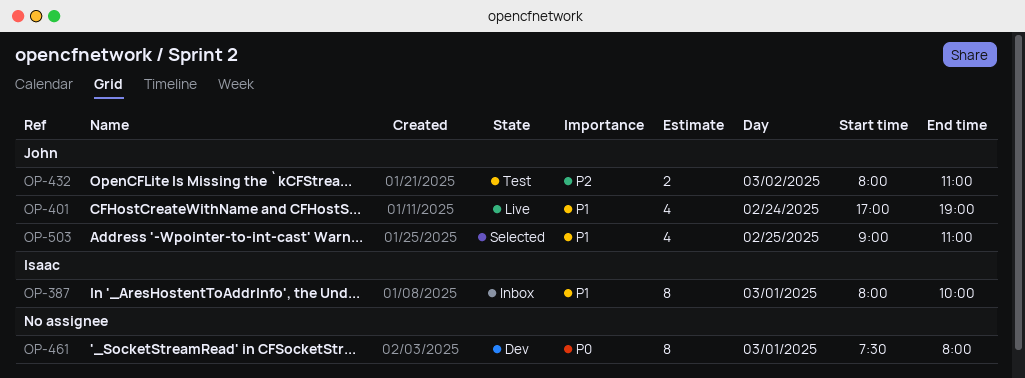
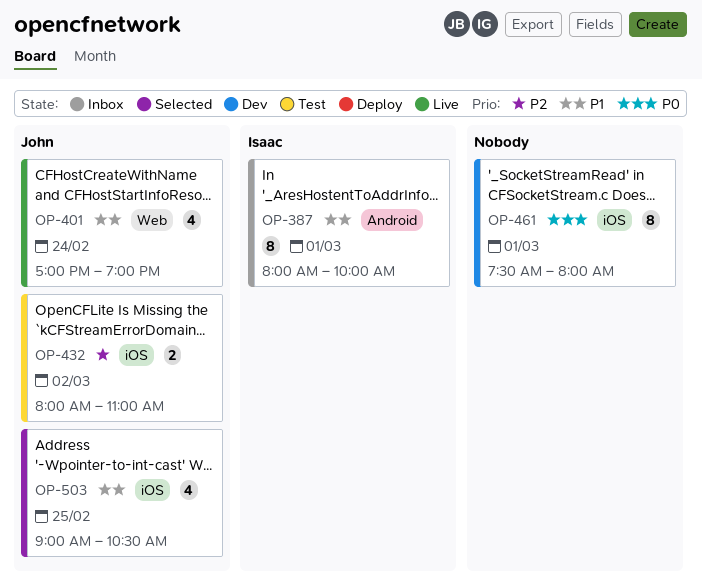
OP-503, ends: 11:00 -> 10:30

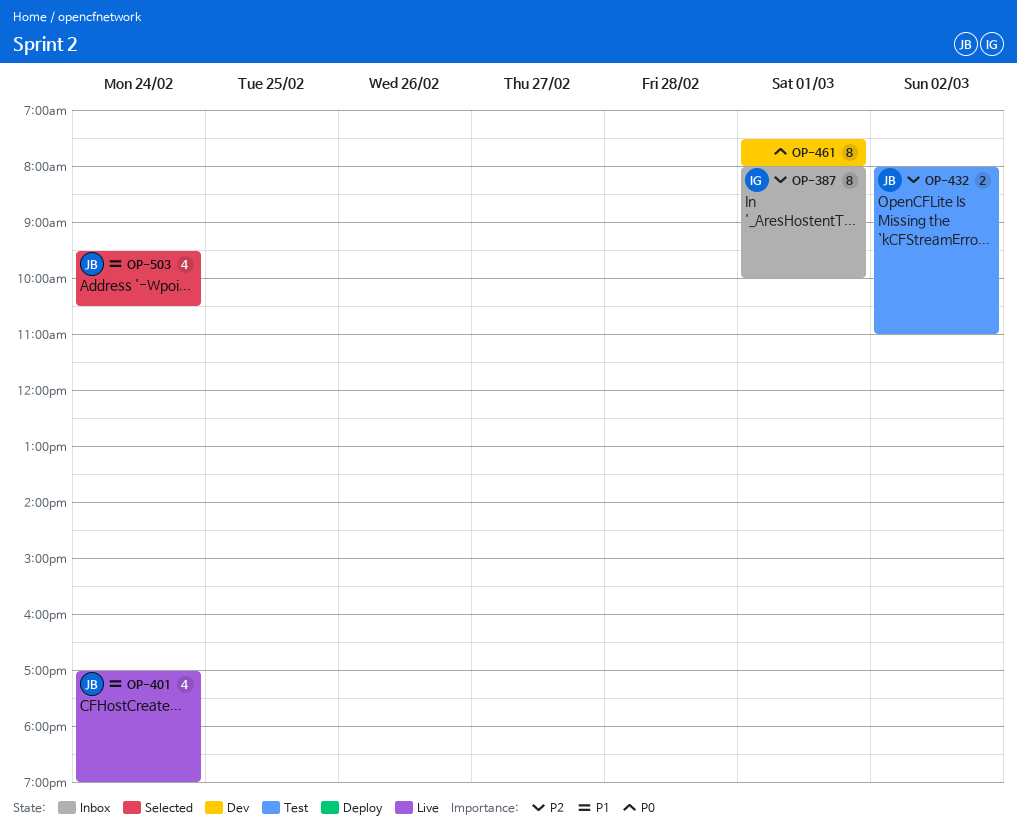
OP-387, priority: P1 -> P2
OP-503, day: Feb 25 -> Feb 24
OP-503, begins: 09:00 -> 09:30

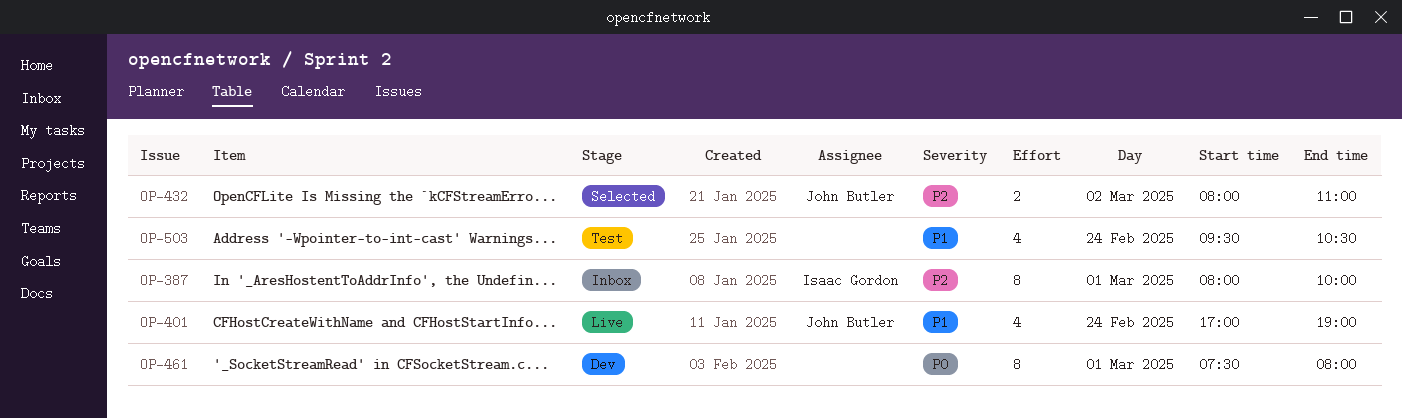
OP-432, status: Test -> Selected
OP-503, status: Selected -> Test
OP-503, owner: John Butler -> none

